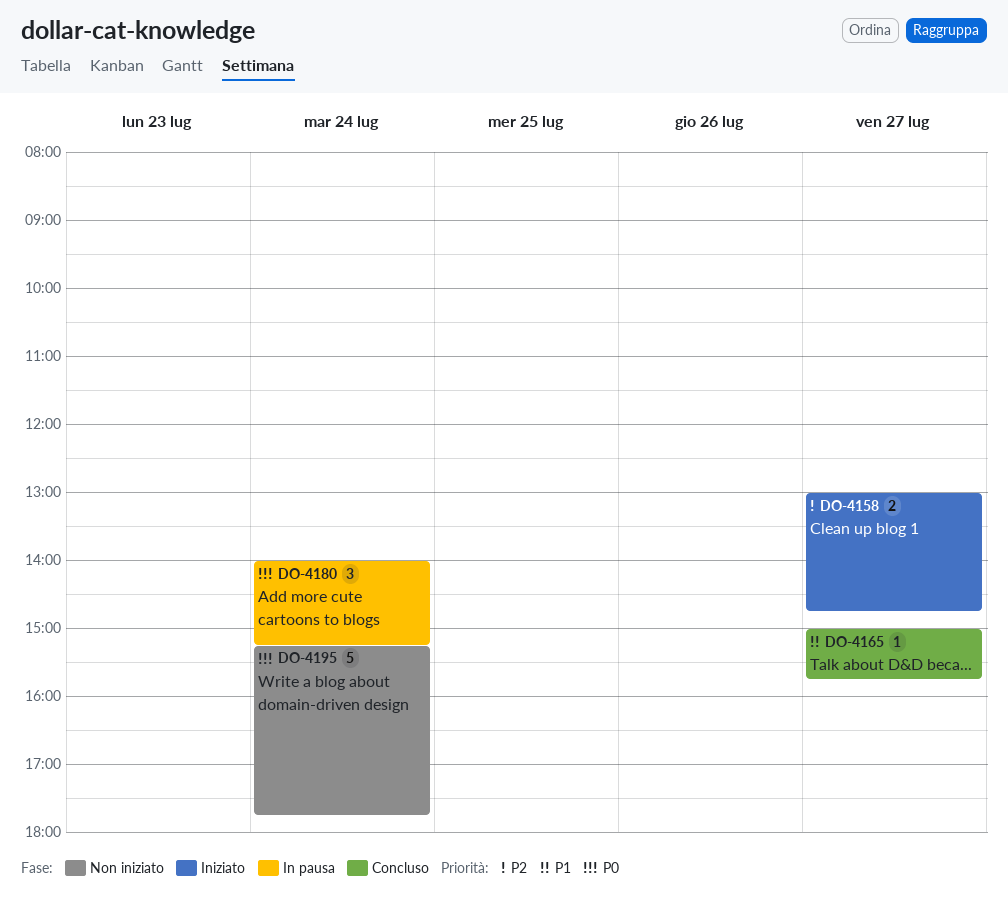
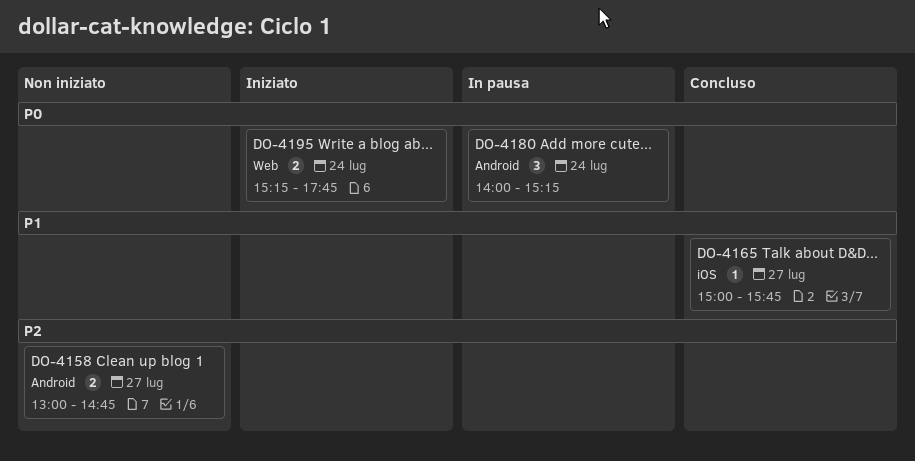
DO-4158, status: Iniziato -> Non iniziato
DO-4195, status: Non iniziato -> Iniziato
DO-4195, estimate: 5 -> 2

